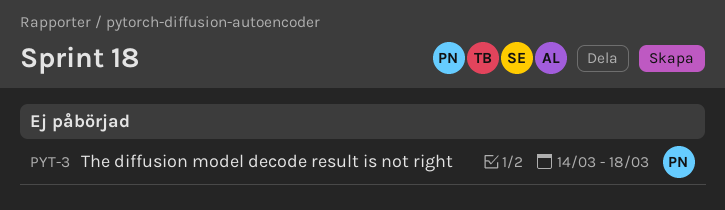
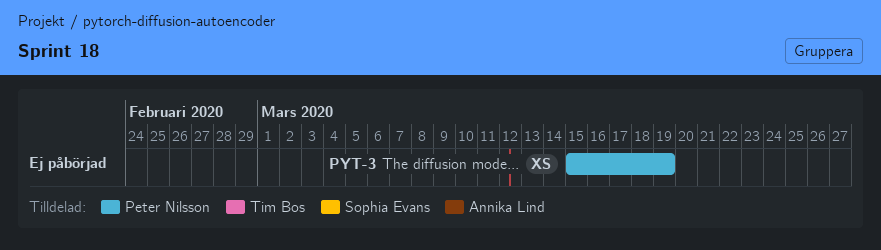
PYT-3, start: Mar 14 -> Mar 15
PYT-3, due: Mar 18 -> Mar 19

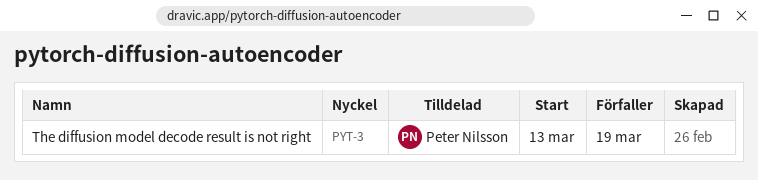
PYT-3, start: Mar 15 -> Mar 13

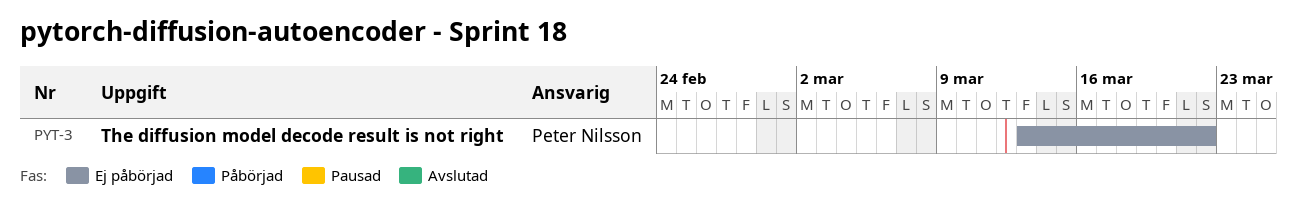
PYT-3, due: Mar 19 -> Mar 22

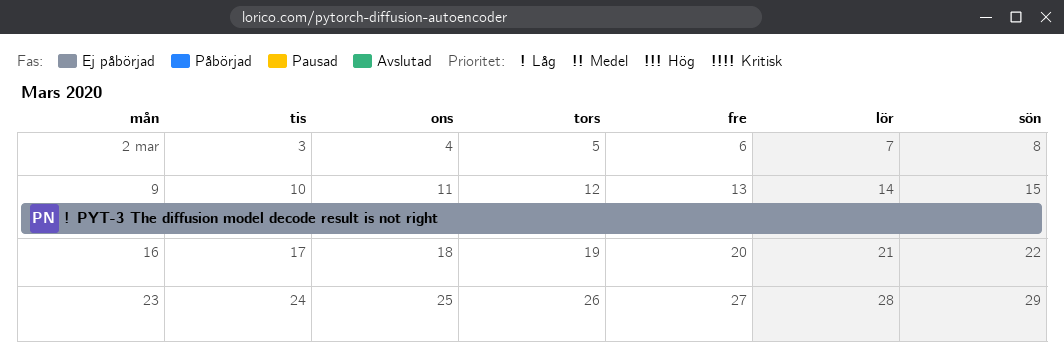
PYT-3, start: Mar 13 -> Mar 9
PYT-3, due: Mar 22 -> Mar 15

